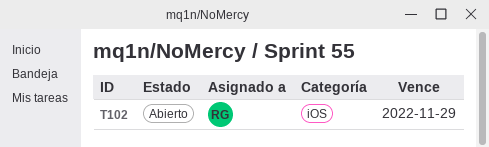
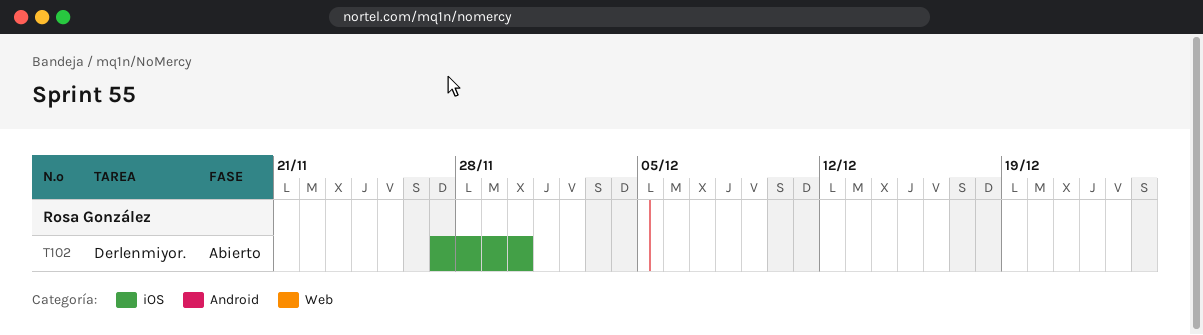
T102, due: Nov 29 -> Nov 30

